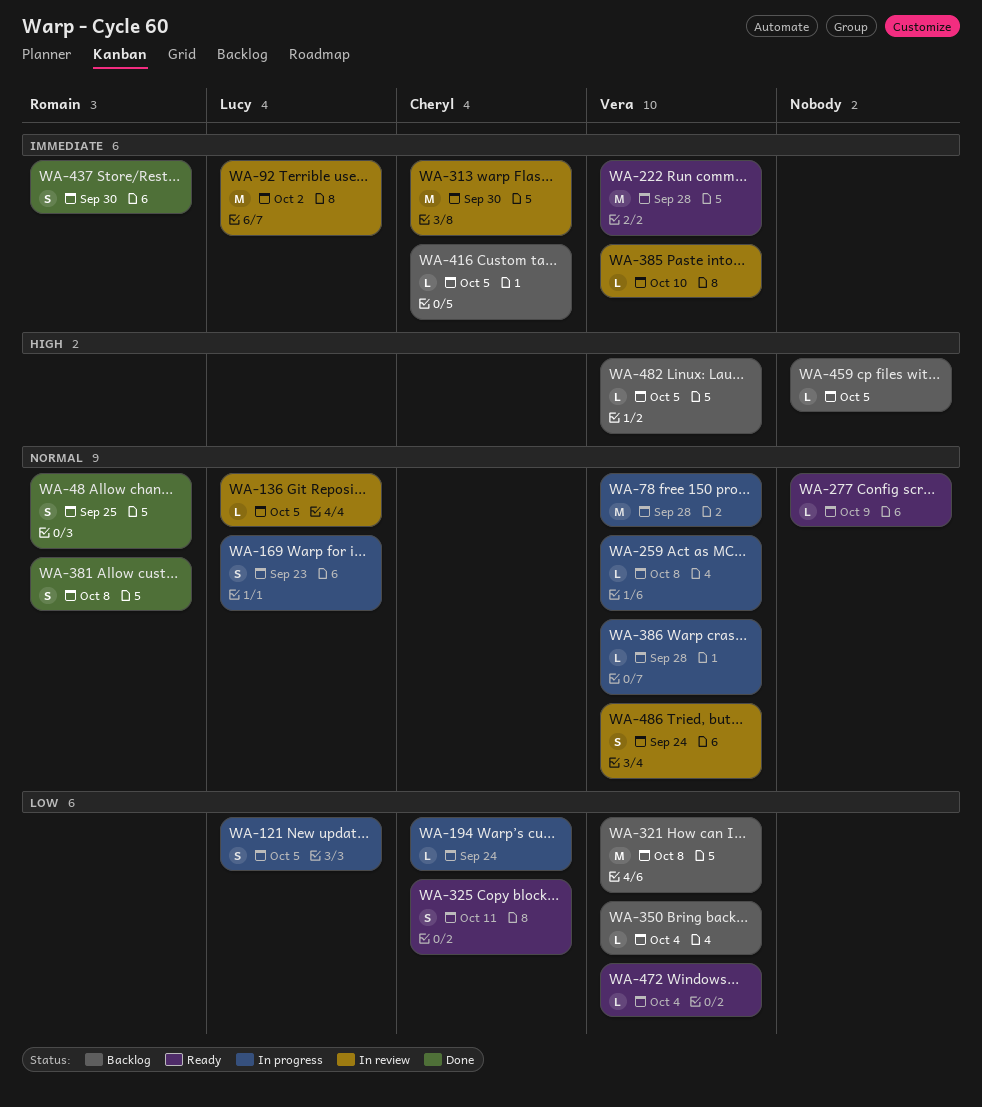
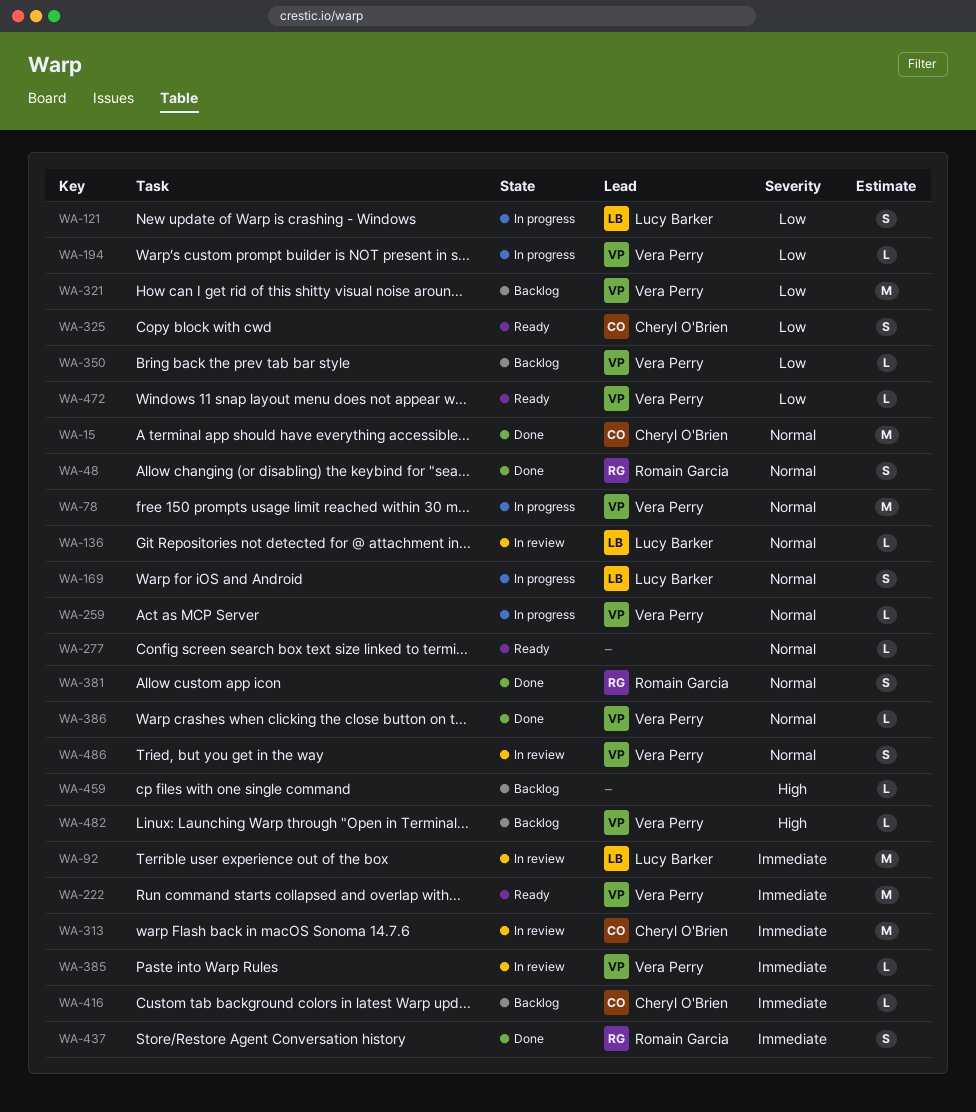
WA-15: none -> present
WA-194, owner: Cheryl O'Brien -> Vera Perry
WA-386, status: In progress -> Done

